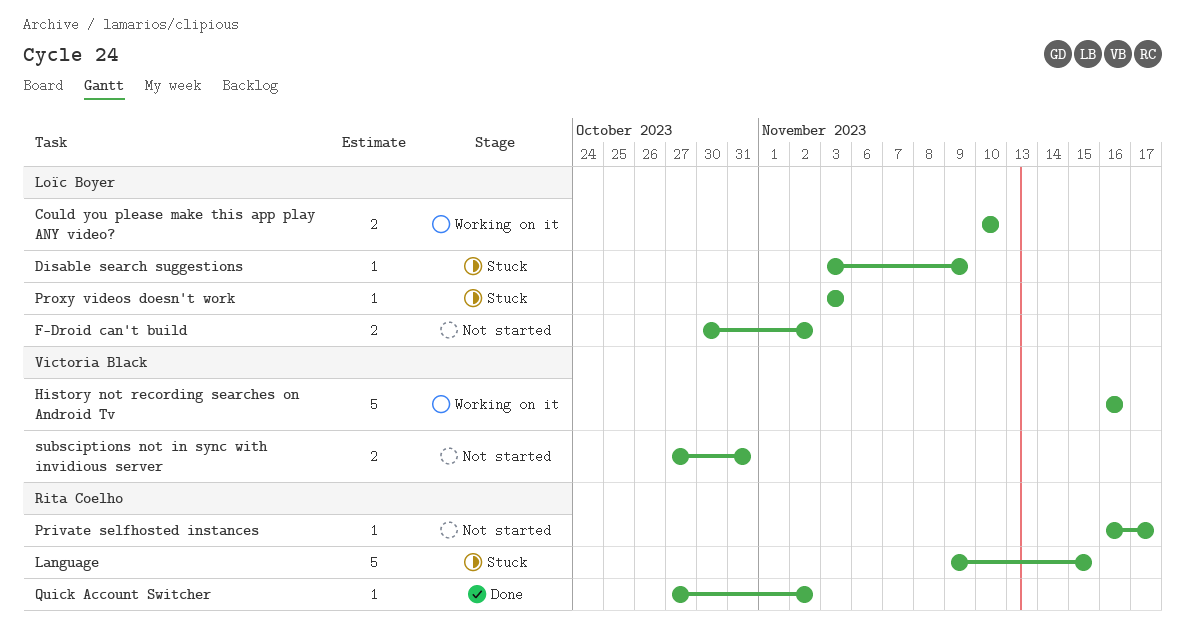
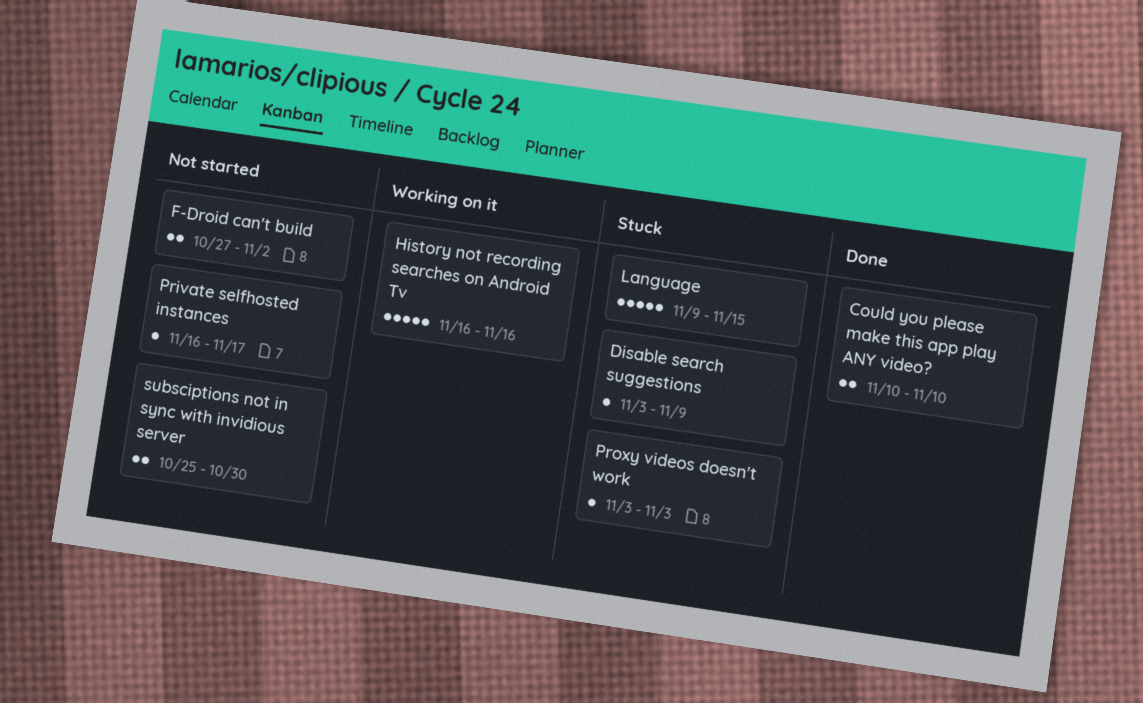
Could you please make this app play ANY video?, status: Working on it -> Done
F-Droid can't build, start: Oct 30 -> Oct 27
Quick Account Switcher: present -> none
subsciptions not in sync with invidious server, start: Oct 27 -> Oct 25
subsciptions not in sync with invidious server, due: Oct 31 -> Oct 30

